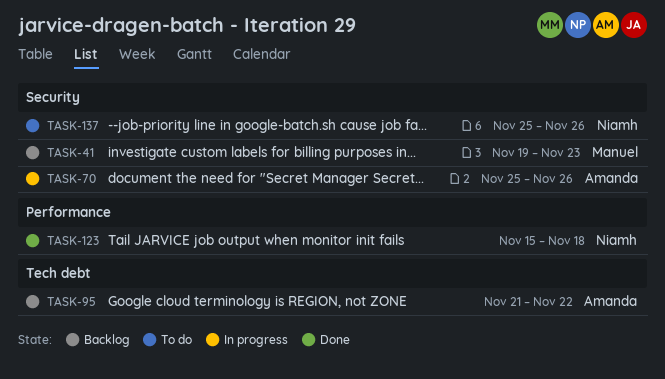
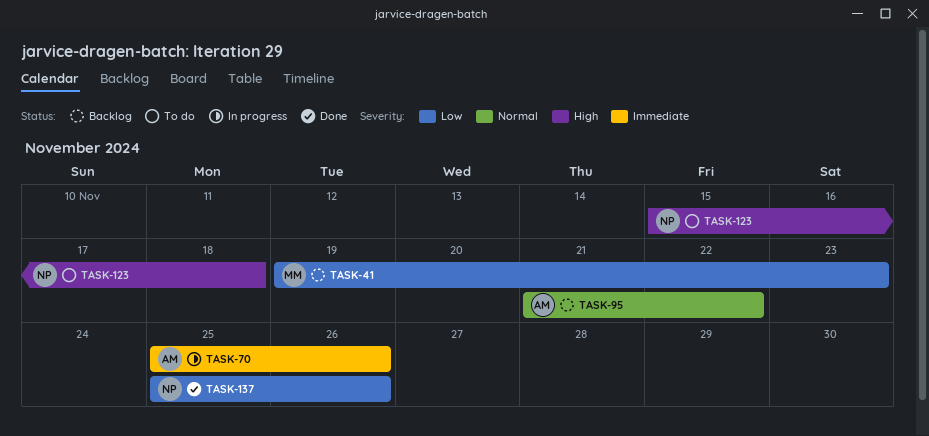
TASK-123, status: Done -> To do
TASK-137, status: To do -> Done

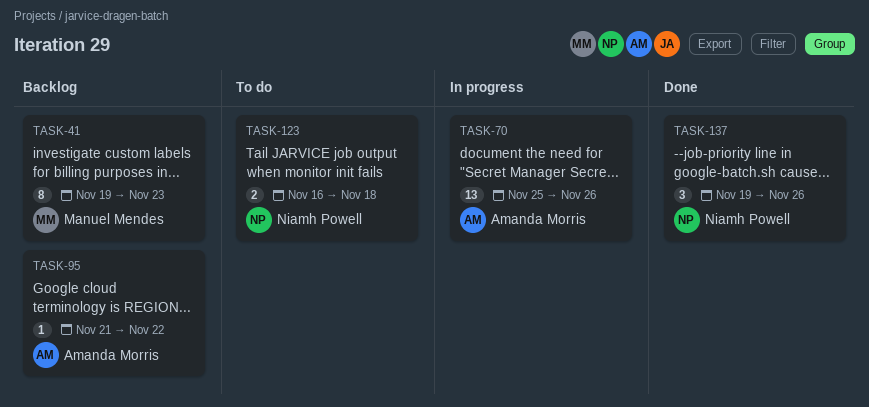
TASK-123, start: Nov 15 -> Nov 16
TASK-137, start: Nov 25 -> Nov 19

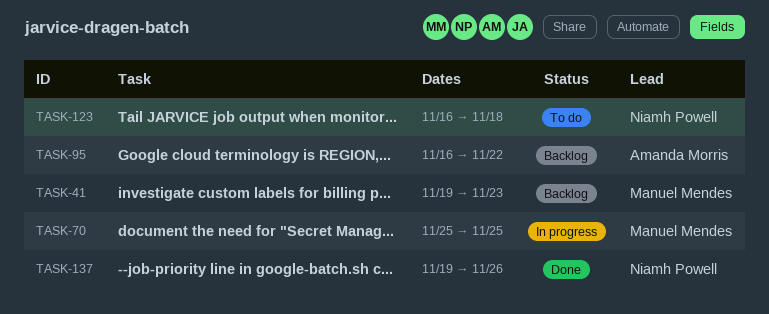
TASK-70, owner: Amanda Morris -> Manuel Mendes
TASK-70, due: Nov 26 -> Nov 25
TASK-95, start: Nov 21 -> Nov 16

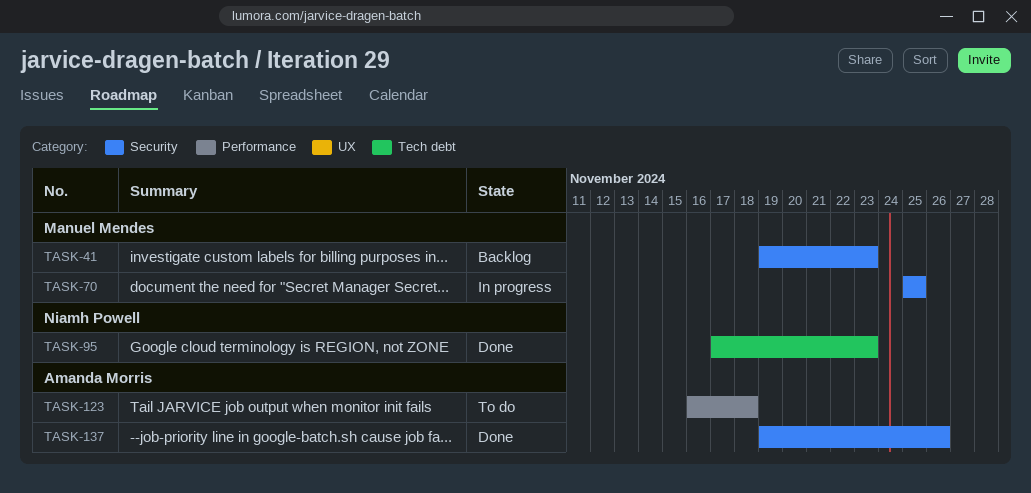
TASK-95, status: Backlog -> Done
TASK-95, owner: Amanda Morris -> Niamh Powell
TASK-95, start: Nov 16 -> Nov 17
TASK-95, due: Nov 22 -> Nov 23
TASK-123, owner: Niamh Powell -> Amanda Morris
TASK-137, owner: Niamh Powell -> Amanda Morris

